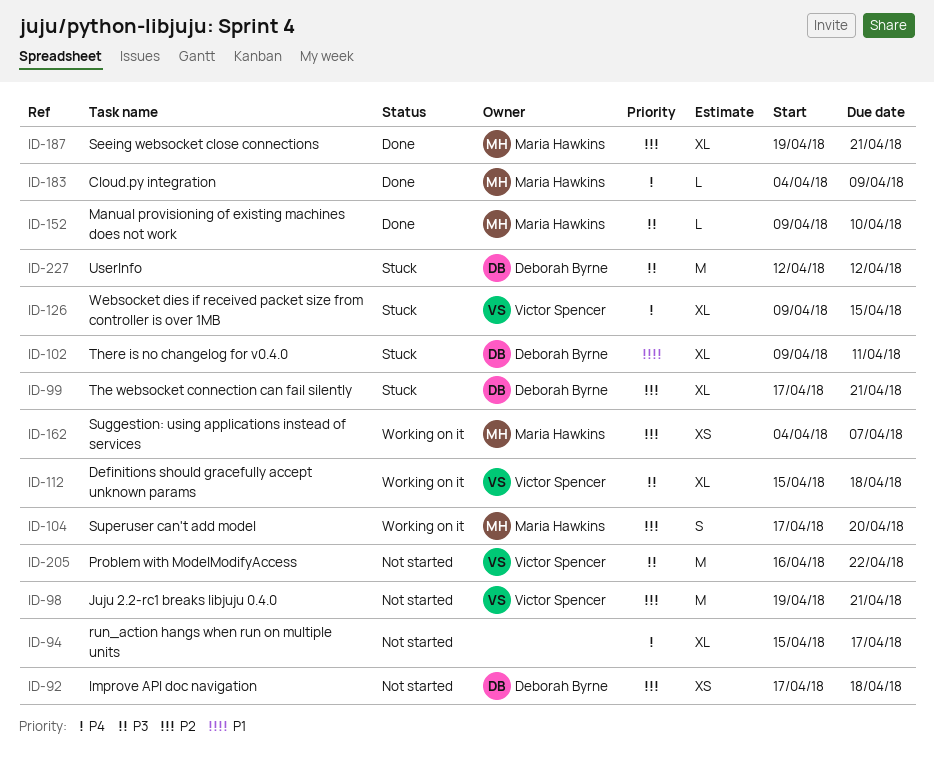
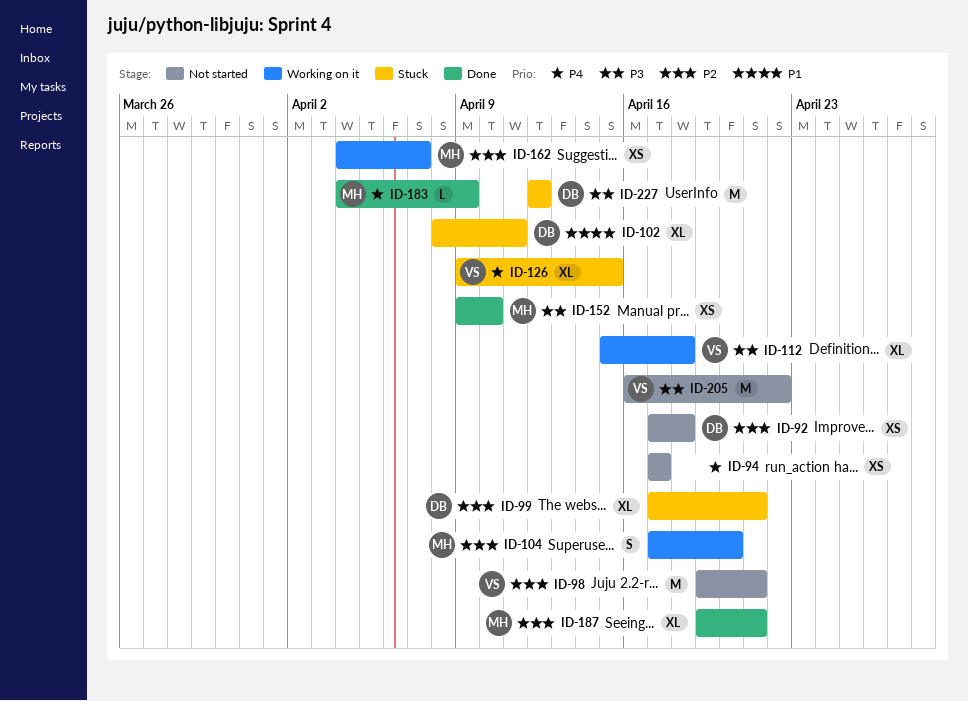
ID-94, estimate: XL -> XS
ID-94, start: Apr 15 -> Apr 17
ID-102, start: Apr 9 -> Apr 8
ID-152, estimate: L -> XS

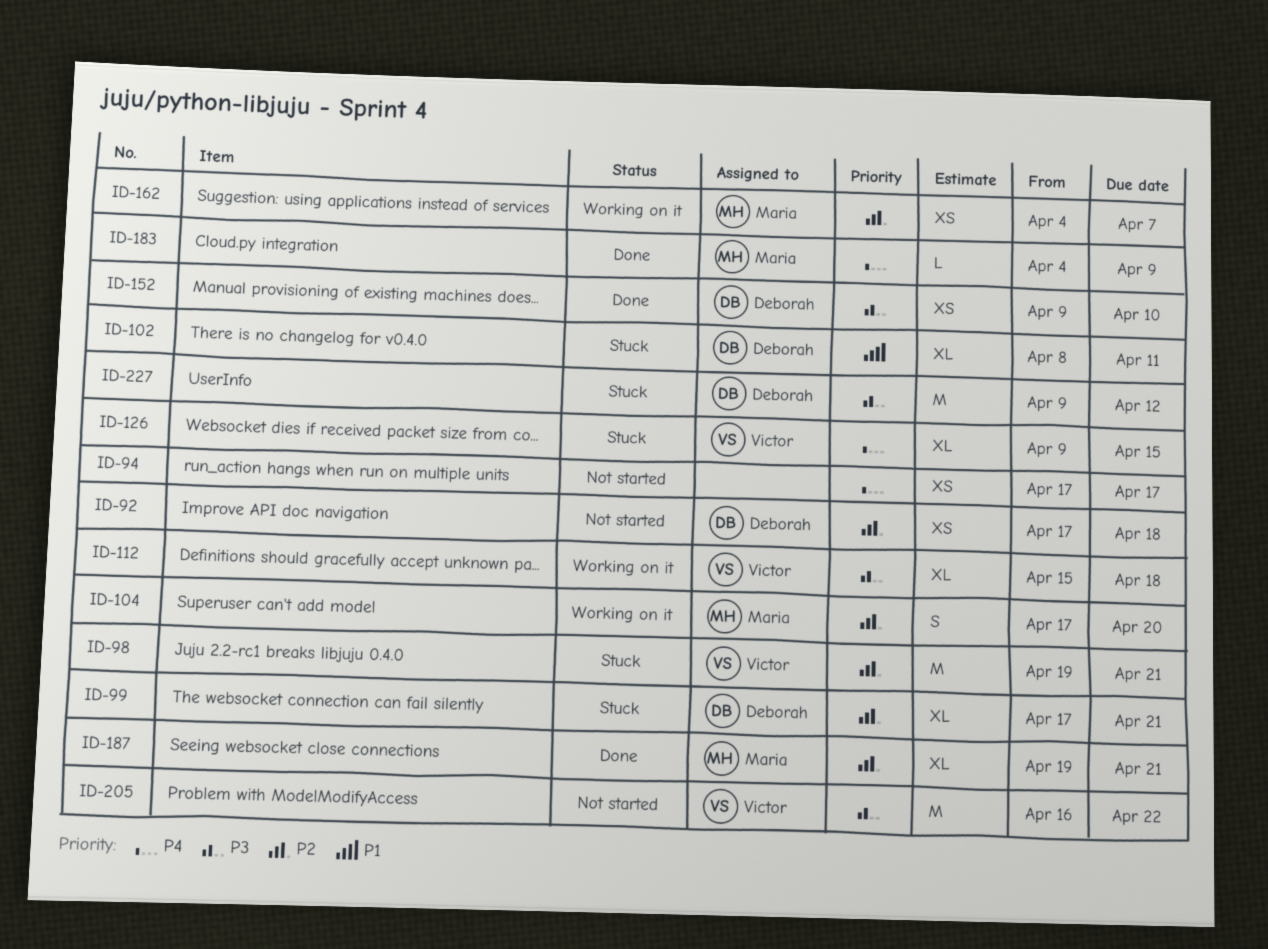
ID-98, status: Not started -> Stuck
ID-152, owner: Maria -> Deborah
ID-227, start: Apr 12 -> Apr 9

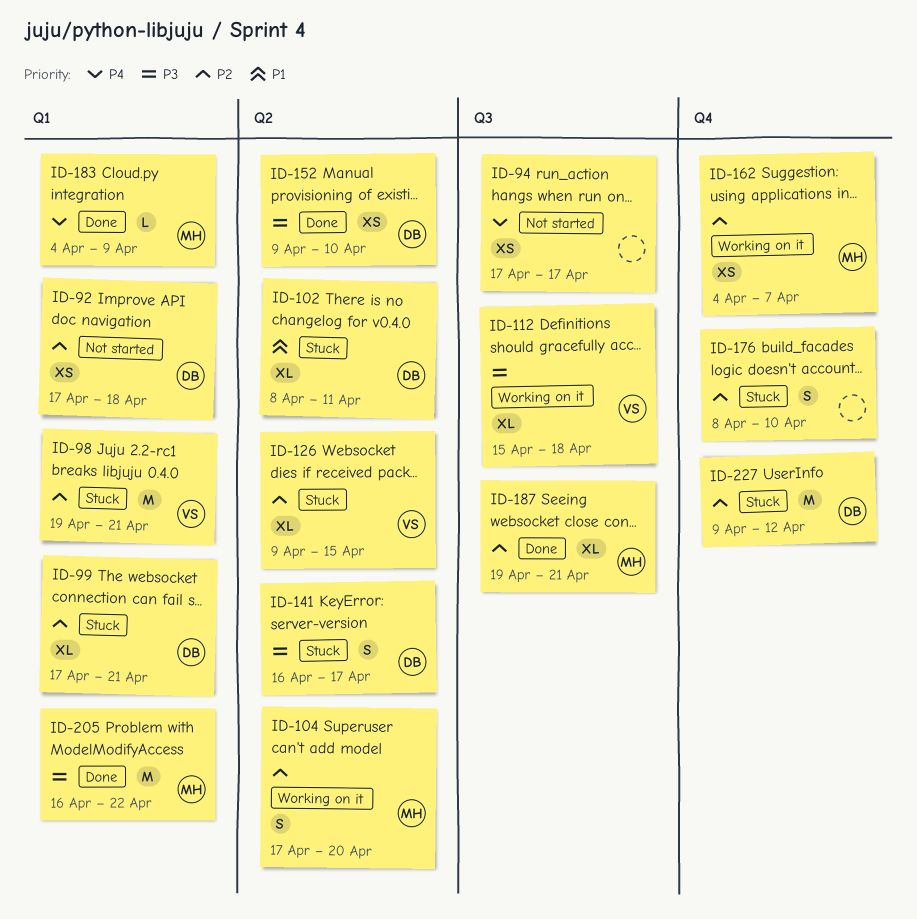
ID-126, priority: P4 -> P2
ID-141: none -> present
ID-176: none -> present
ID-205, status: Not started -> Done
ID-205, owner: Victor -> Maria
ID-227, priority: P3 -> P2

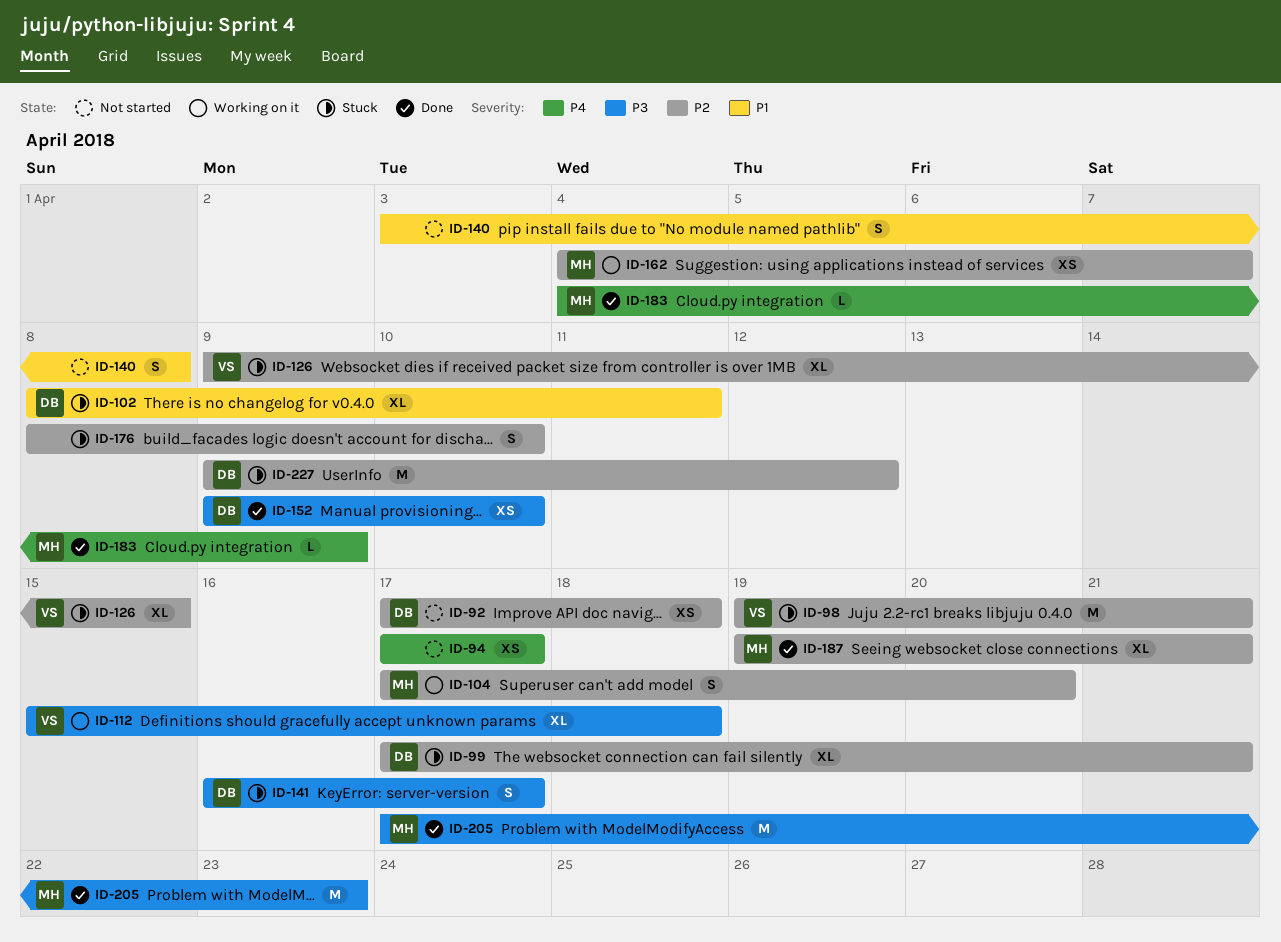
ID-140: none -> present
ID-205, start: Apr 16 -> Apr 17
ID-205, due: Apr 22 -> Apr 23

